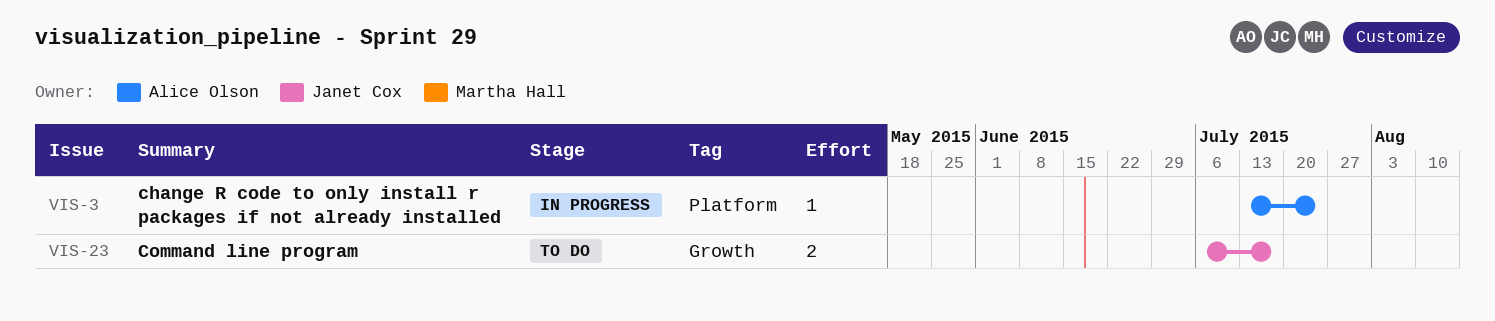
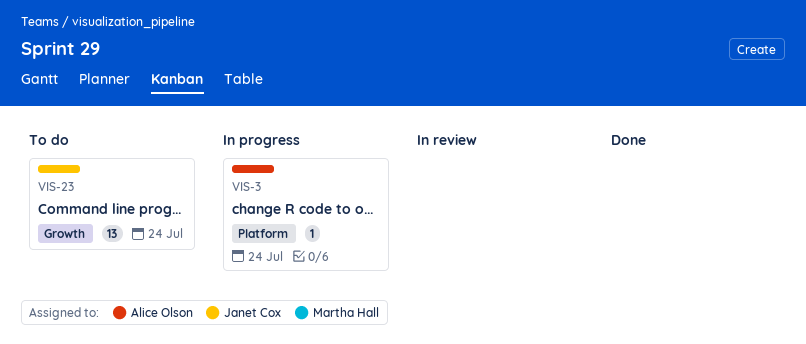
VIS-23, estimate: 2 -> 13
VIS-23, due: Jul 17 -> Jul 24

